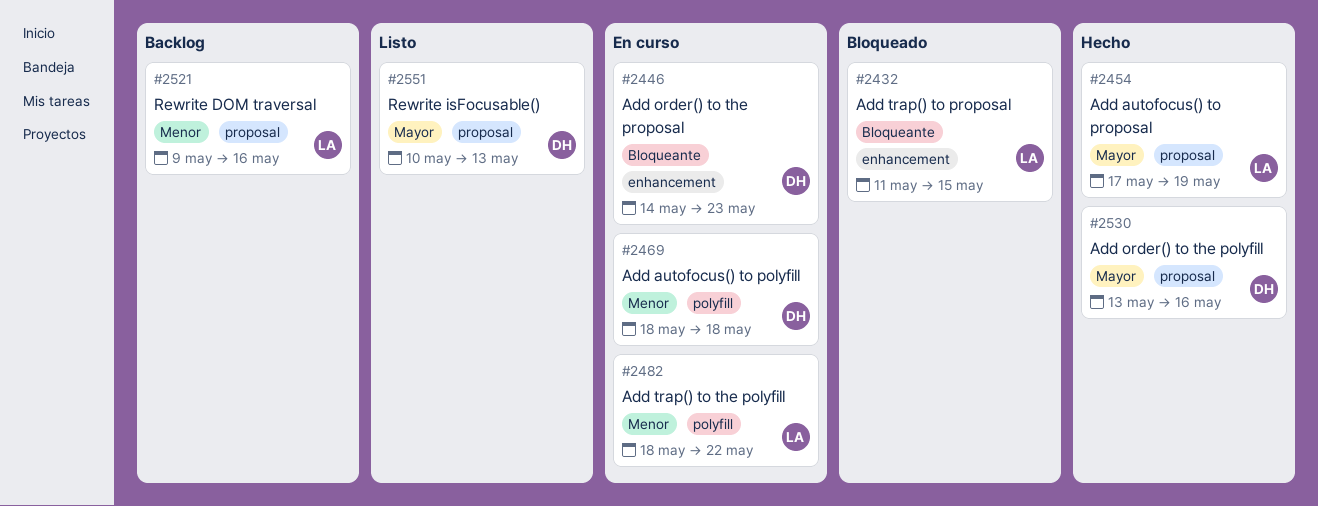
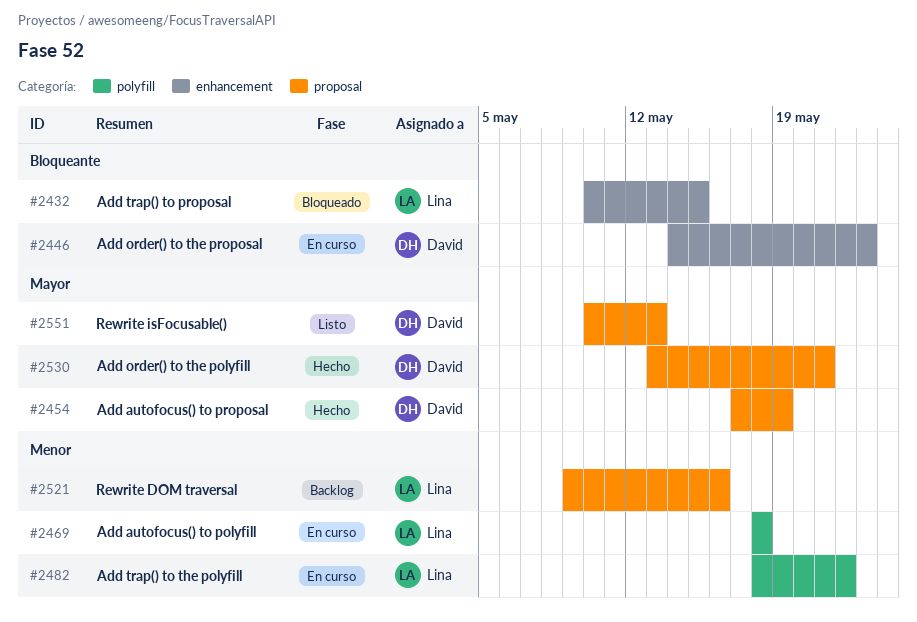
#2432, start: May 11 -> May 10
#2454, owner: Lina -> David
#2469, owner: David -> Lina
#2530, due: May 16 -> May 21

